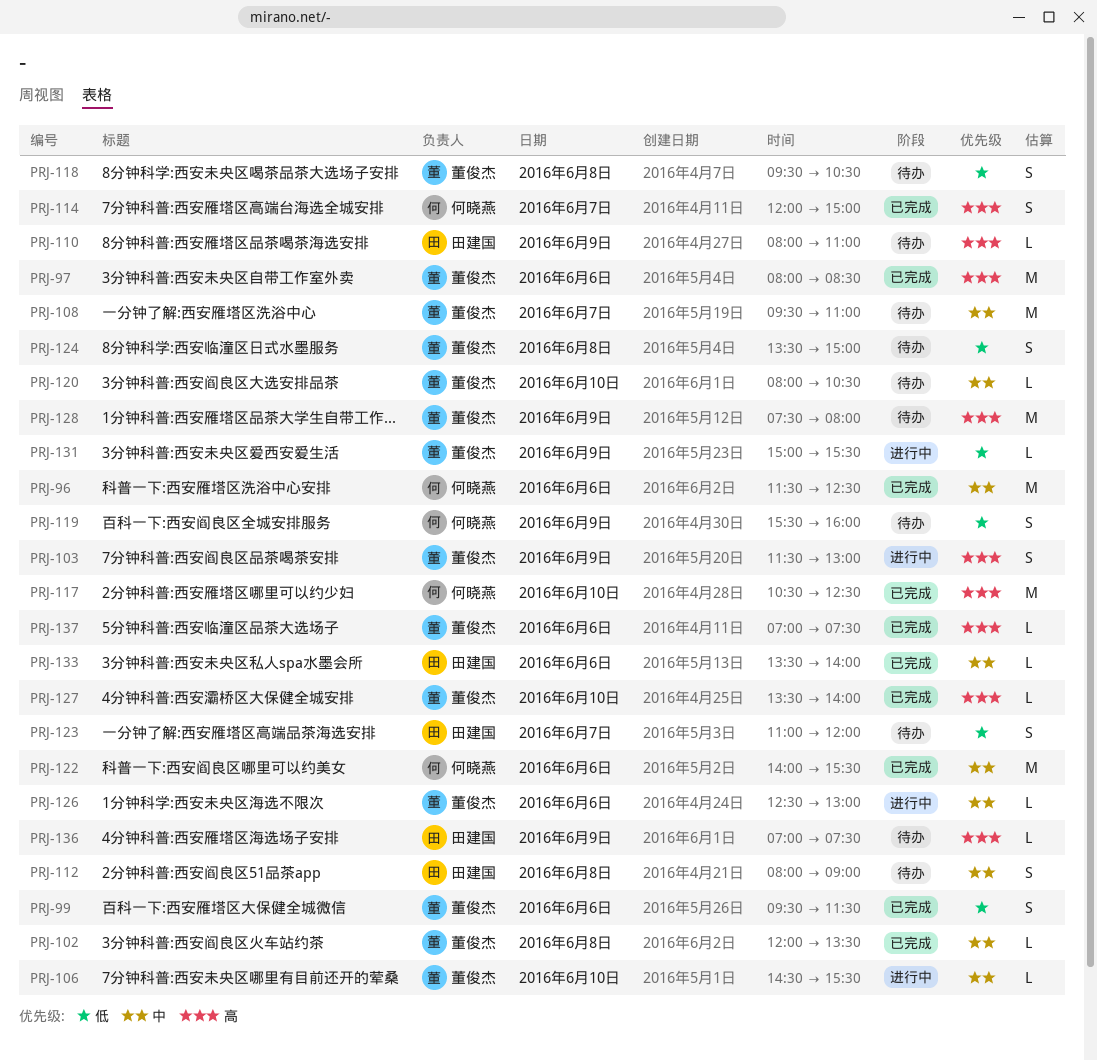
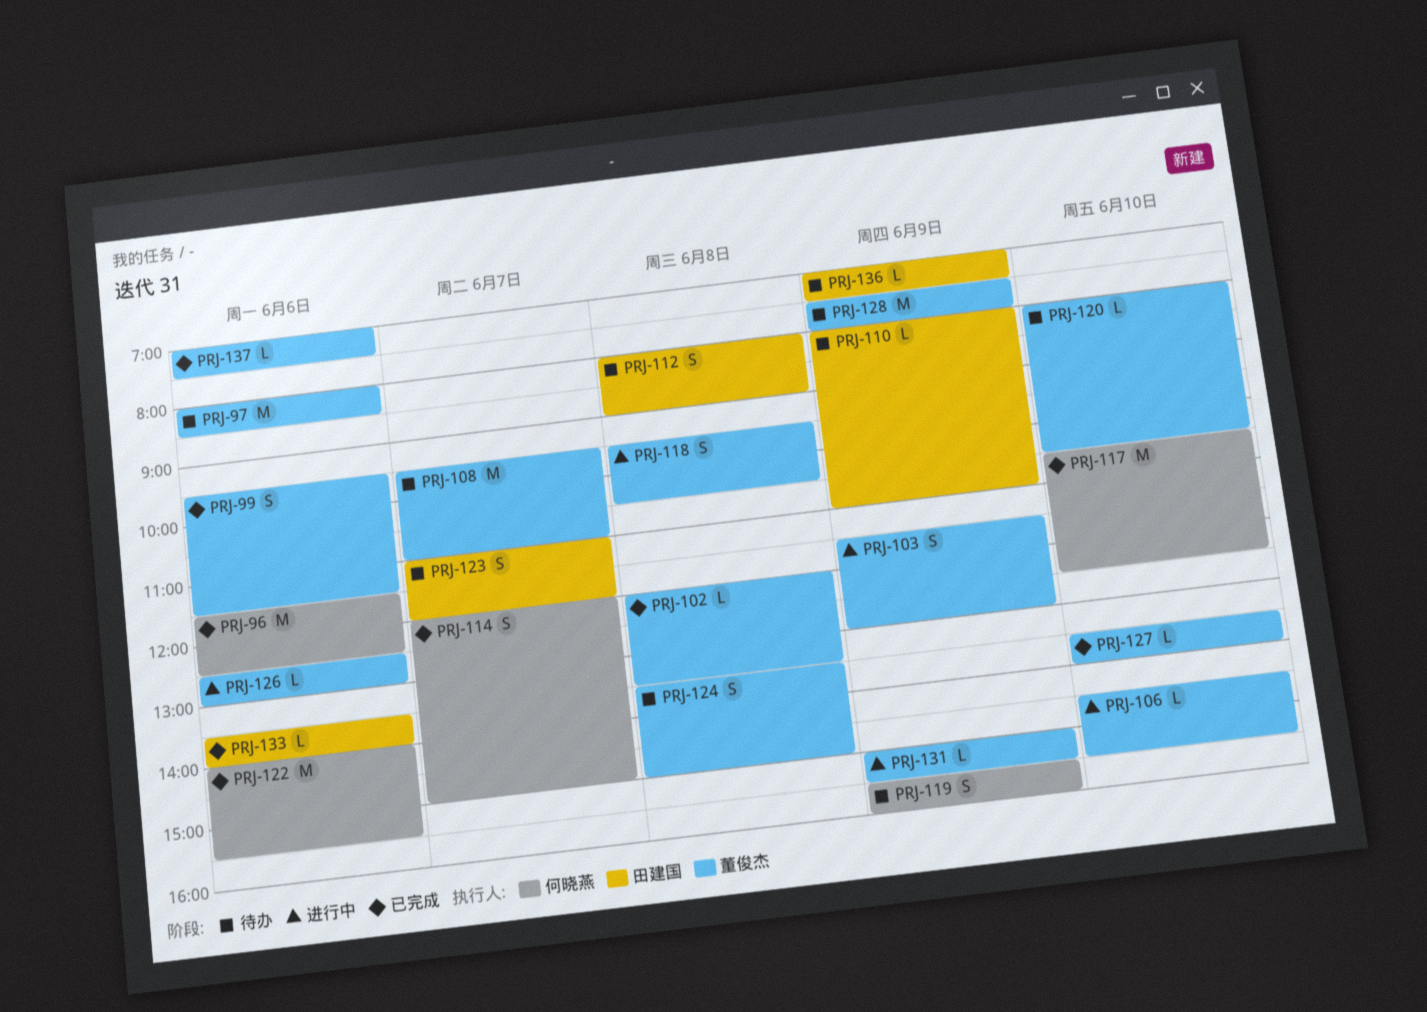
PRJ-97, status: 已完成 -> 待办
PRJ-118, status: 待办 -> 进行中

